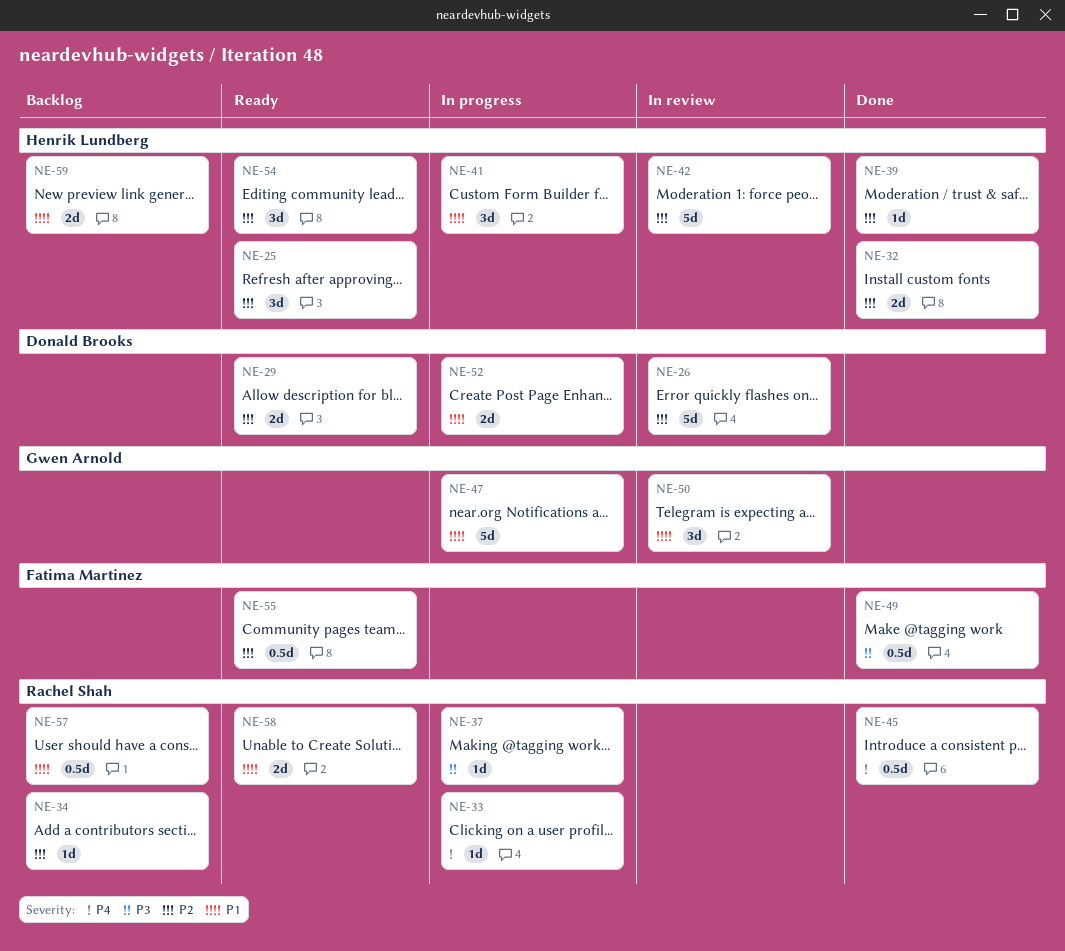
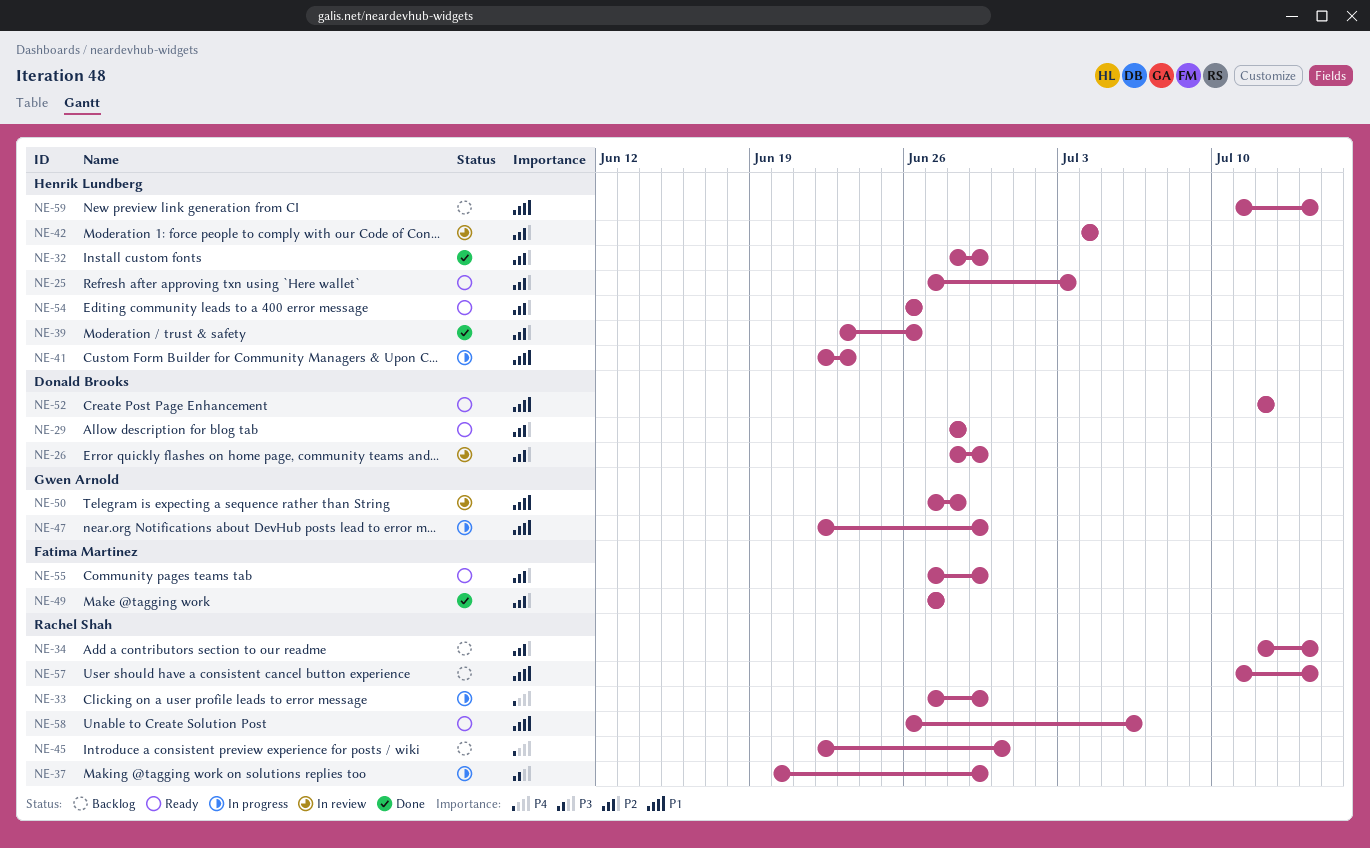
NE-45, status: Done -> Backlog
NE-49, priority: P3 -> P2
NE-52, status: In progress -> Ready

